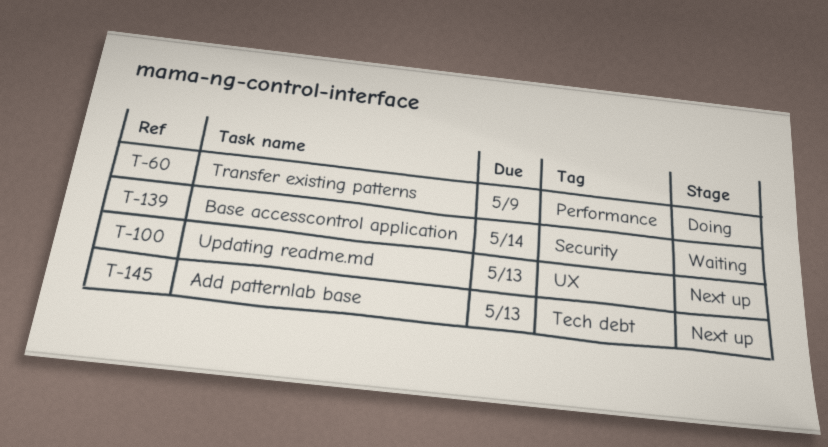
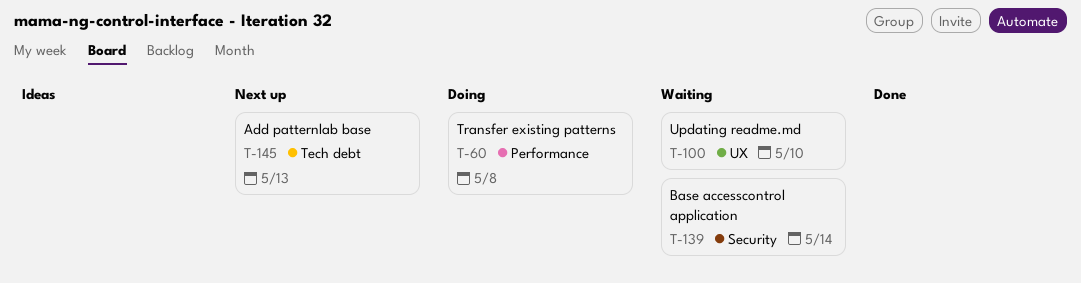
T-60, due: May 9 -> May 8
T-100, status: Next up -> Waiting
T-100, due: May 13 -> May 10

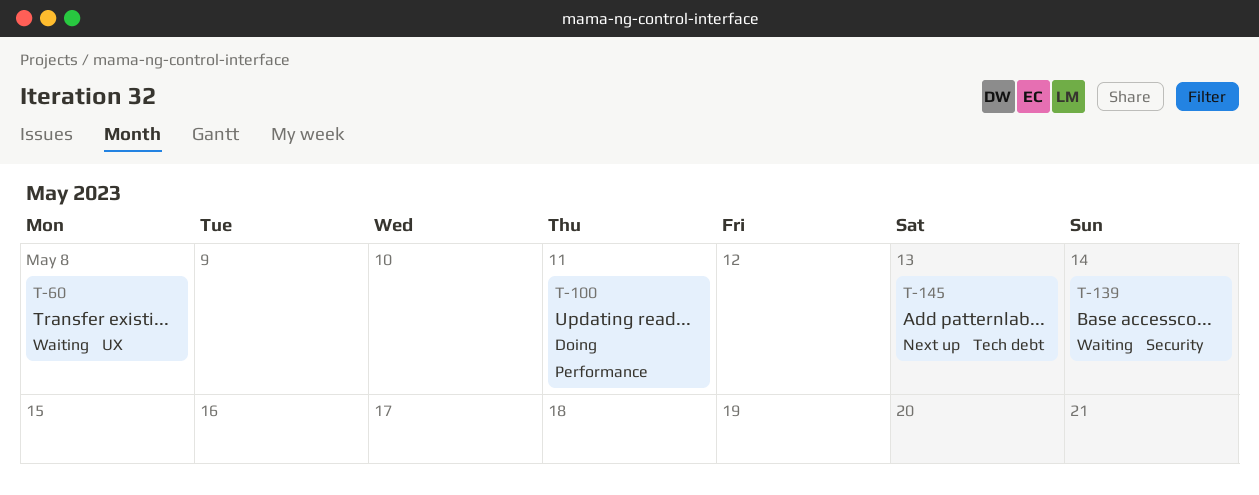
T-60, status: Doing -> Waiting
T-60, label: Performance -> UX
T-100, status: Waiting -> Doing
T-100, label: UX -> Performance
T-100, due: May 10 -> May 11

